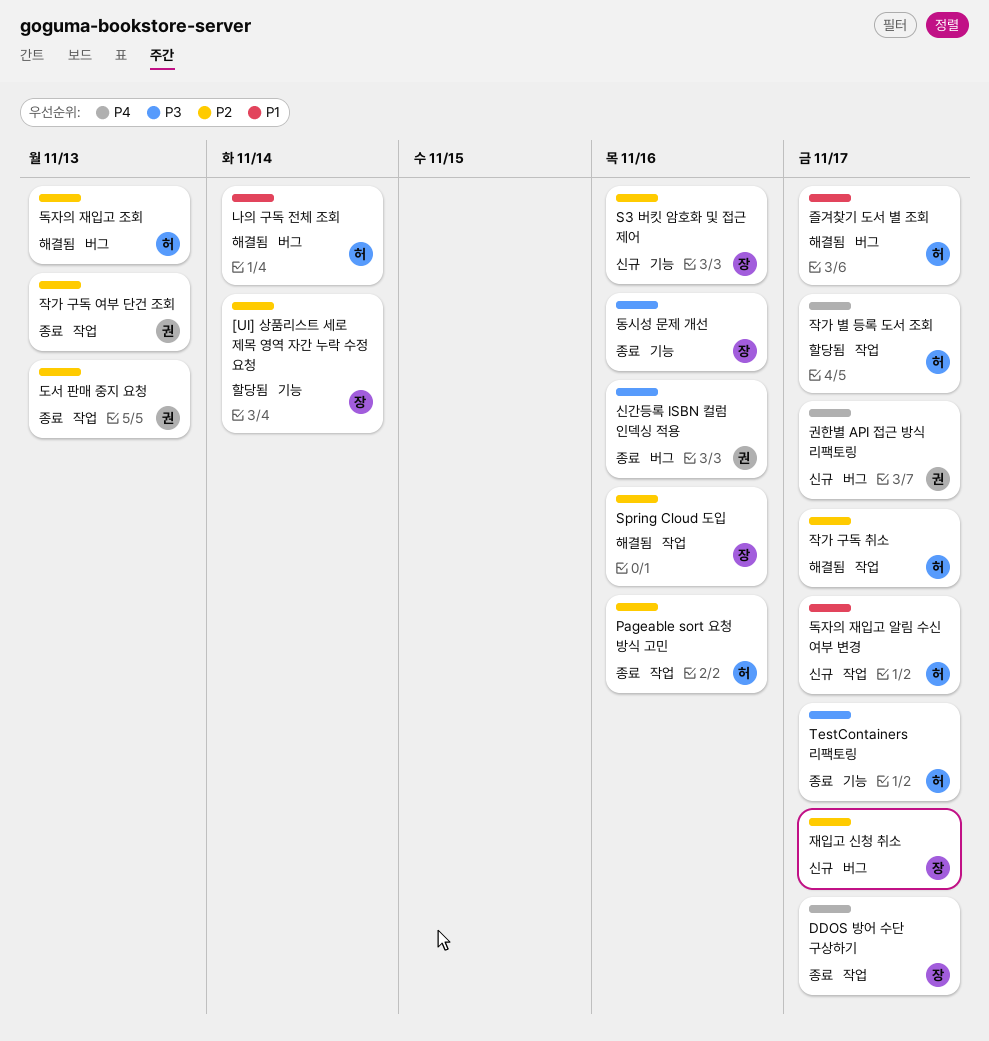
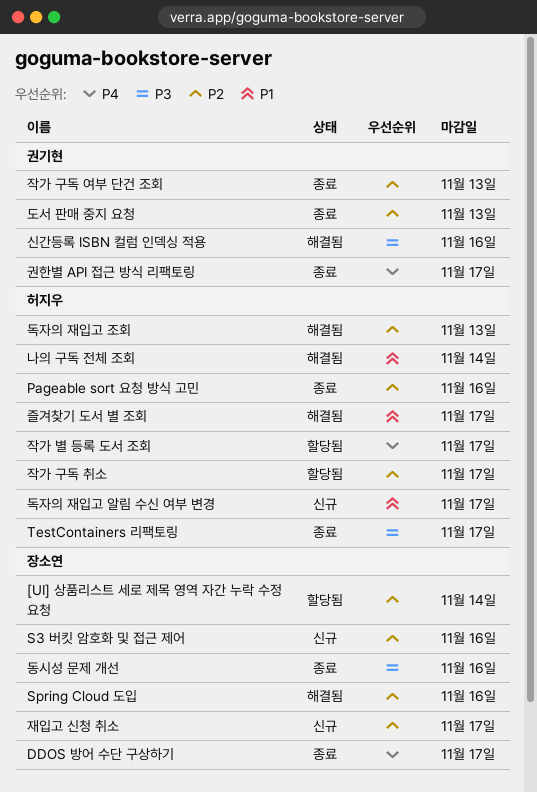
권한별 API 접근 방식 리팩토링, status: 신규 -> 종료
신간등록 ISBN 컬럼 인덱싱 적용, status: 종료 -> 해결됨
작가 구독 취소, status: 해결됨 -> 할당됨

